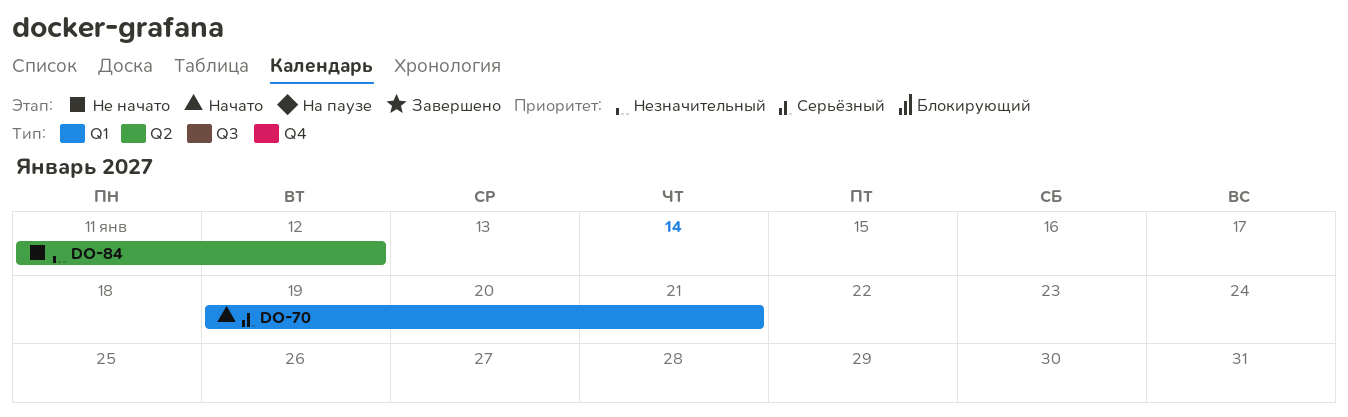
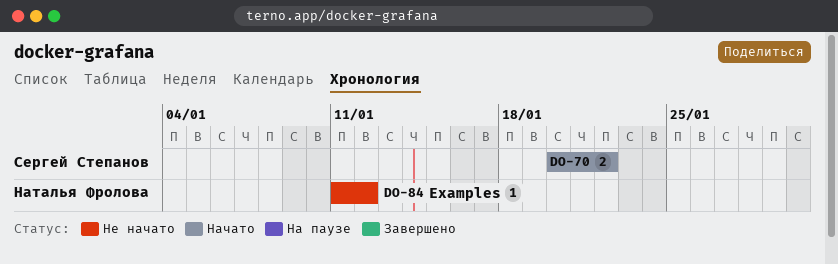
DO-70, start: Jan 19 -> Jan 20
DO-70, due: Jan 21 -> Jan 22

